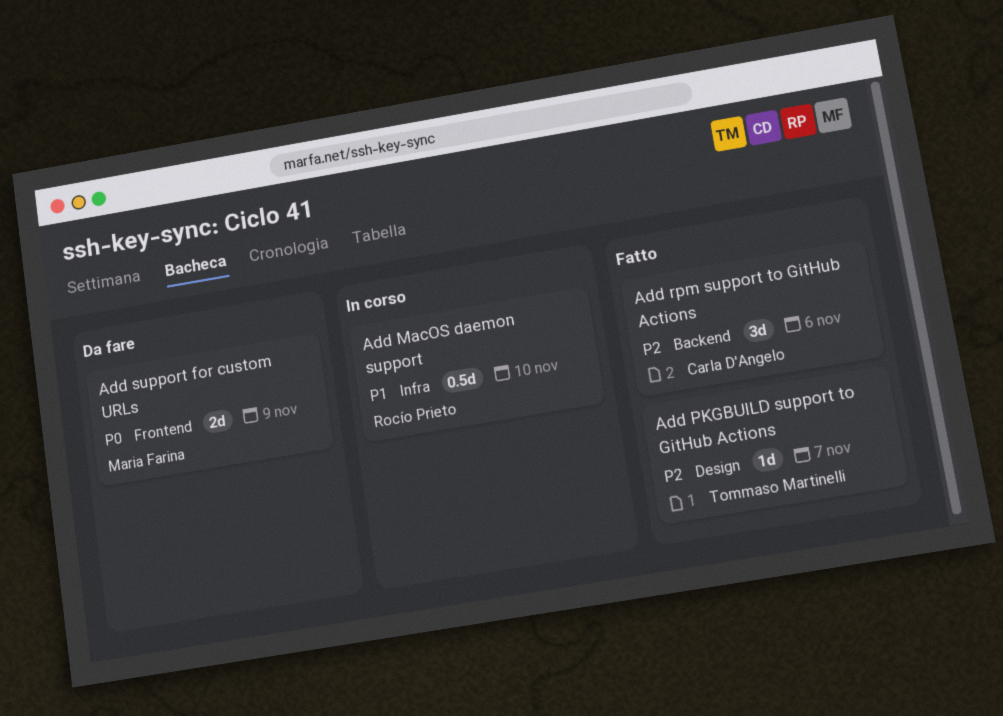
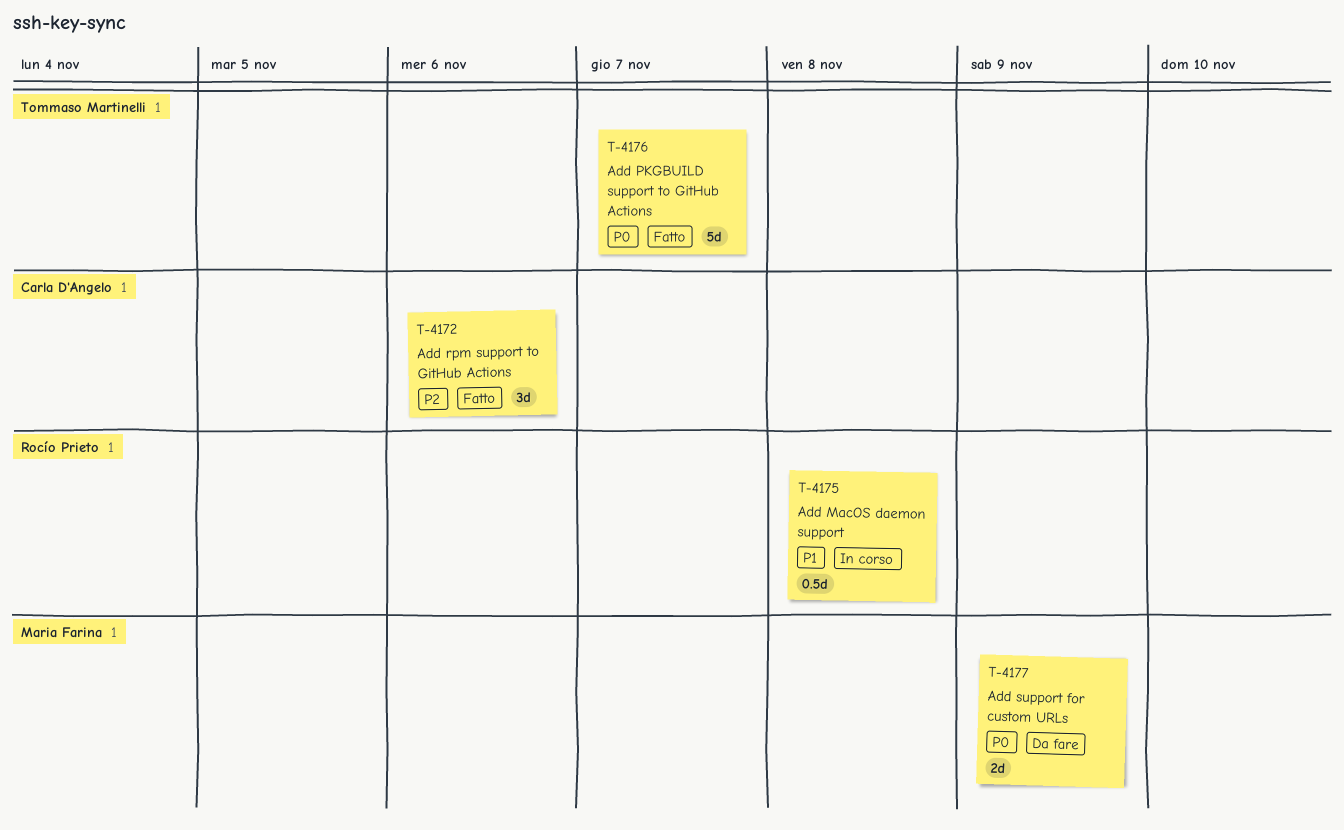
Add MacOS daemon support, due: Nov 10 -> Nov 8
Add PKGBUILD support to GitHub Actions, priority: P2 -> P0
Add PKGBUILD support to GitHub Actions, estimate: 1d -> 5d

